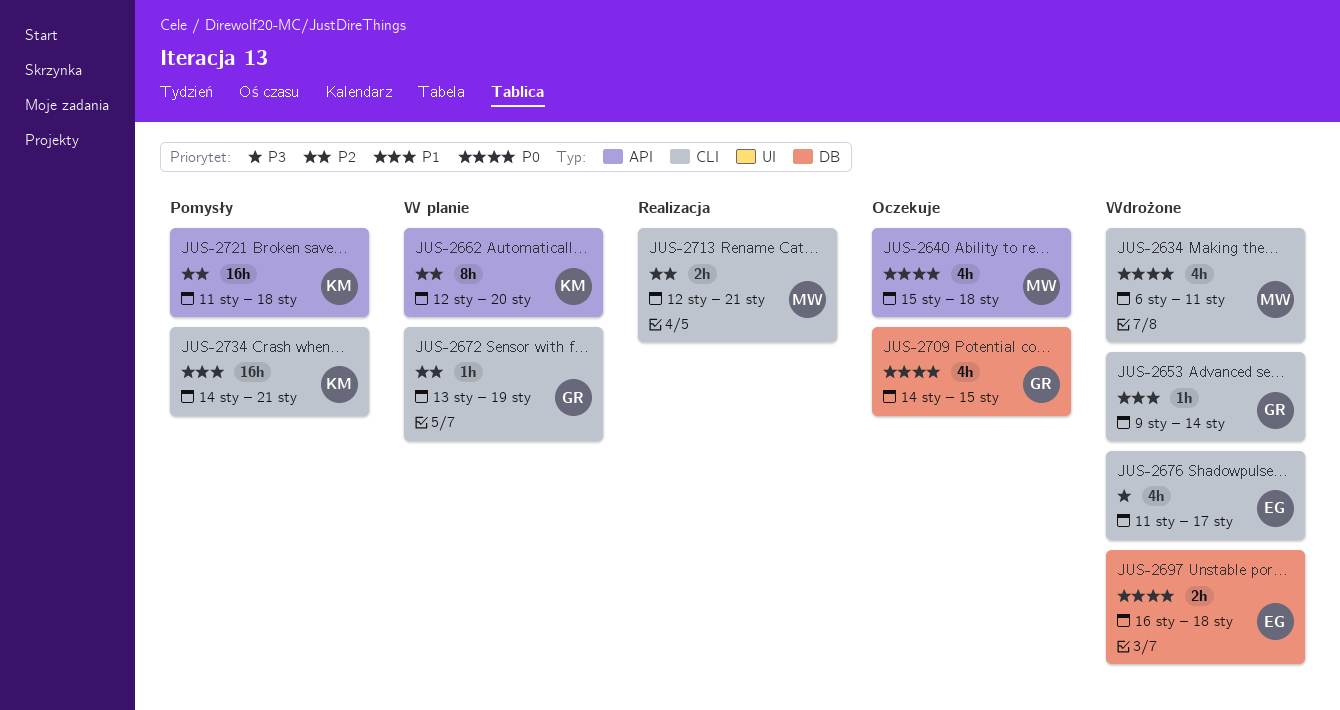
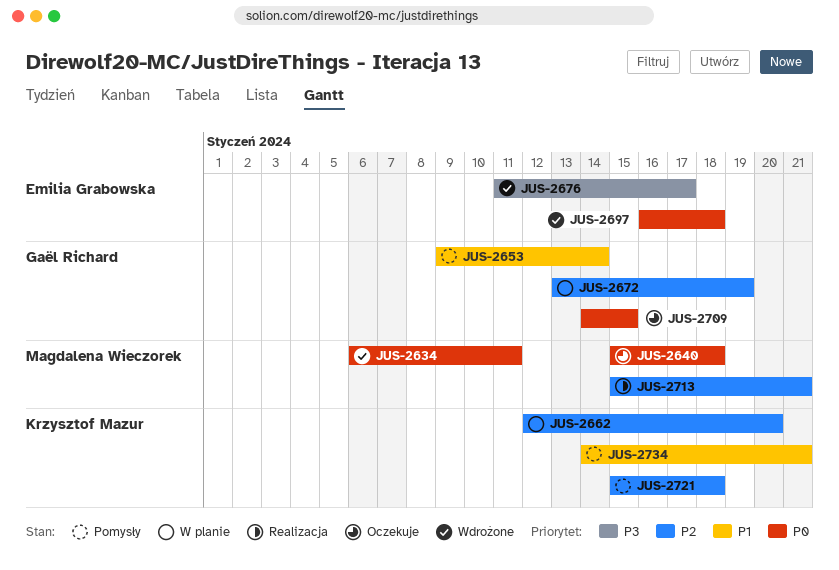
JUS-2653, status: Wdrożone -> Pomysły
JUS-2713, start: Jan 12 -> Jan 15
JUS-2721, start: Jan 11 -> Jan 15

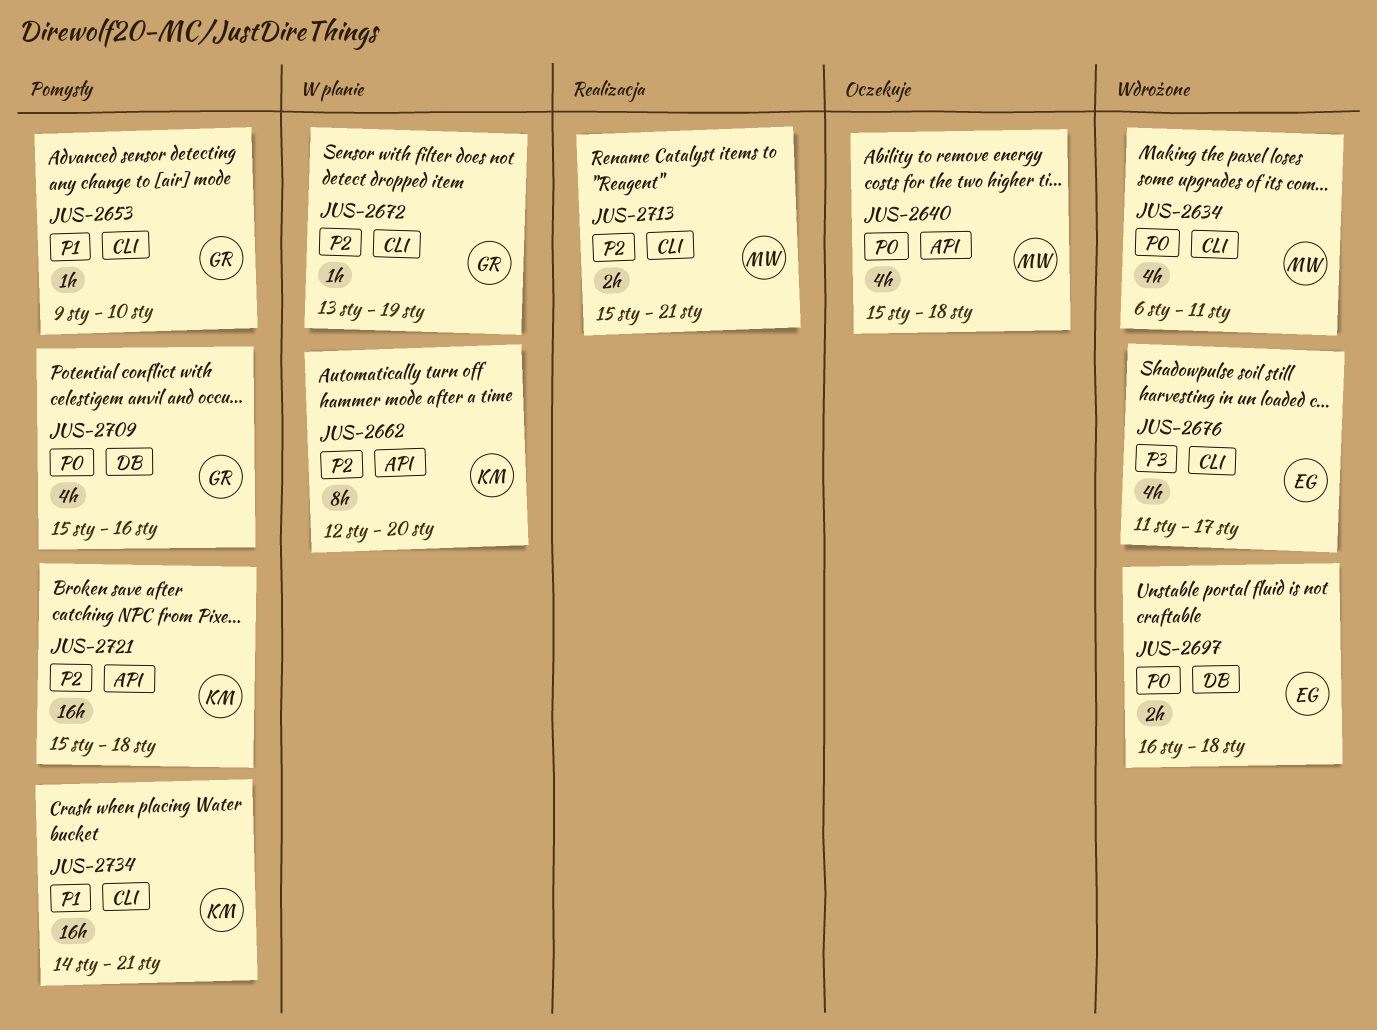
JUS-2653, due: Jan 14 -> Jan 10
JUS-2709, status: Oczekuje -> Pomysły
JUS-2709, start: Jan 14 -> Jan 15
JUS-2709, due: Jan 15 -> Jan 16

